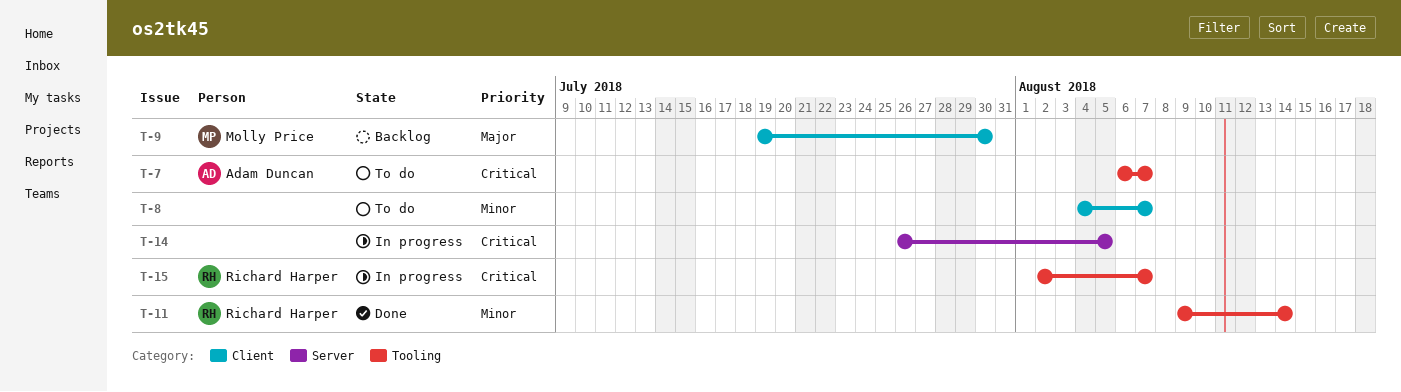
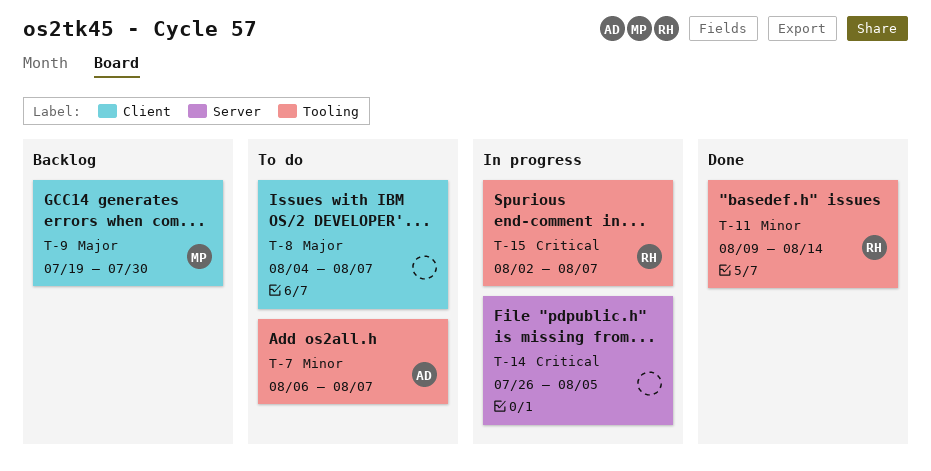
T-7, priority: Critical -> Minor
T-8, priority: Minor -> Major

